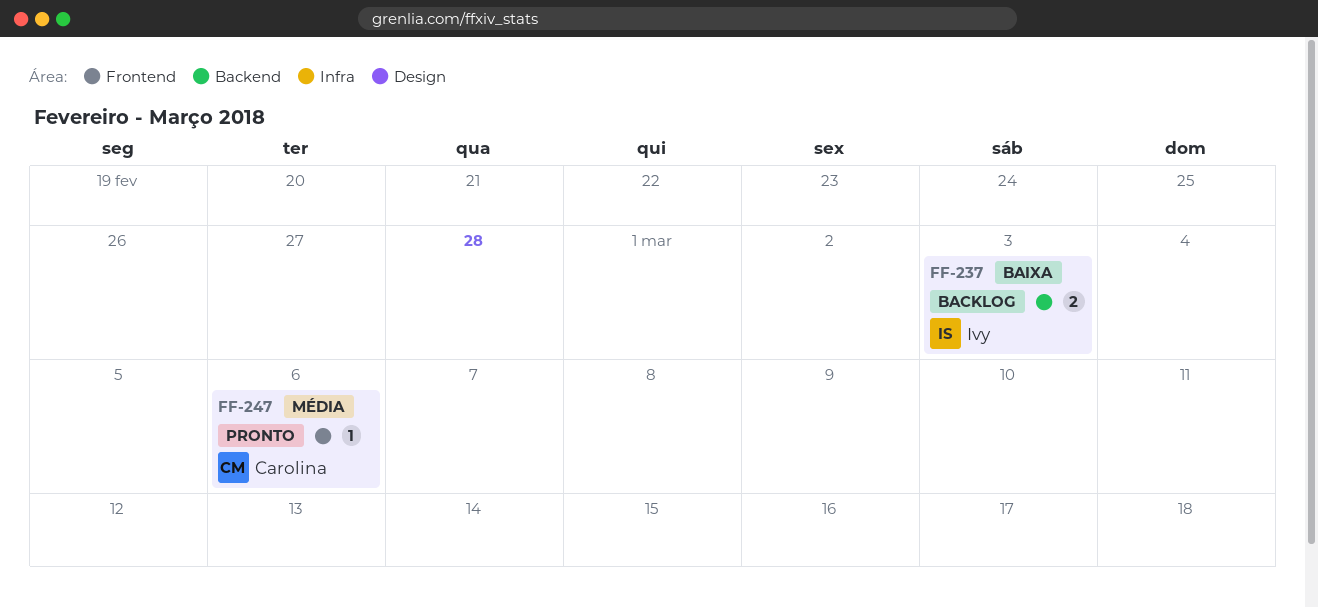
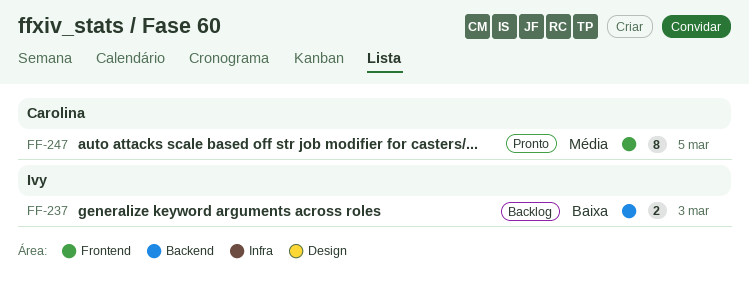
FF-247, estimate: 1 -> 8
FF-247, due: Mar 6 -> Mar 5

